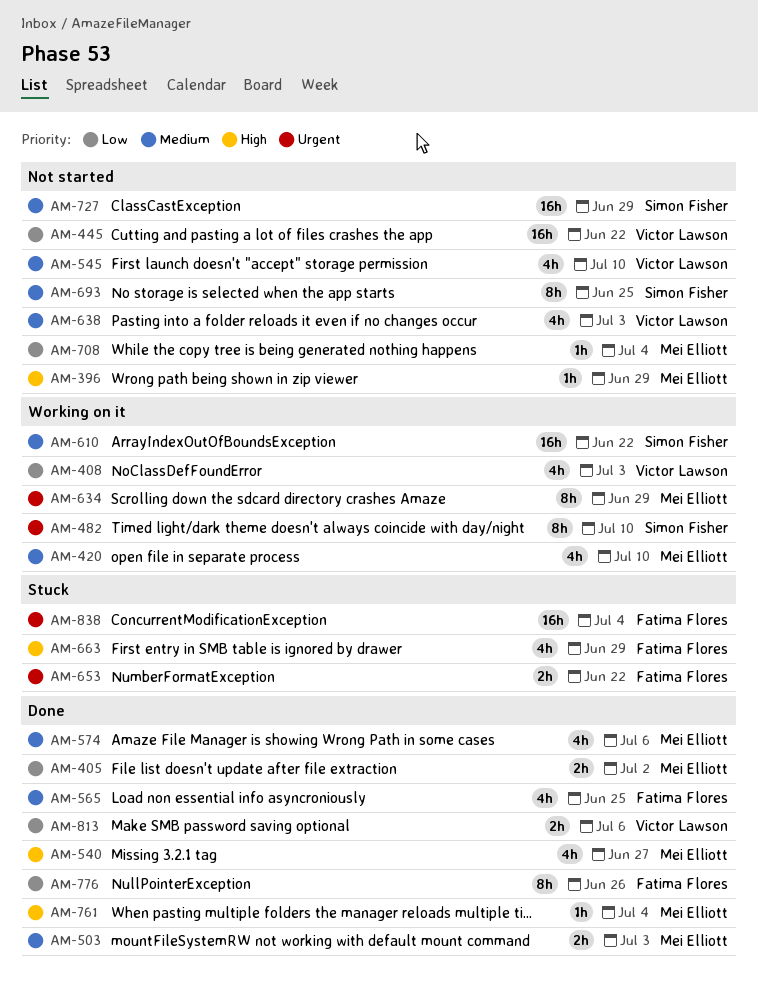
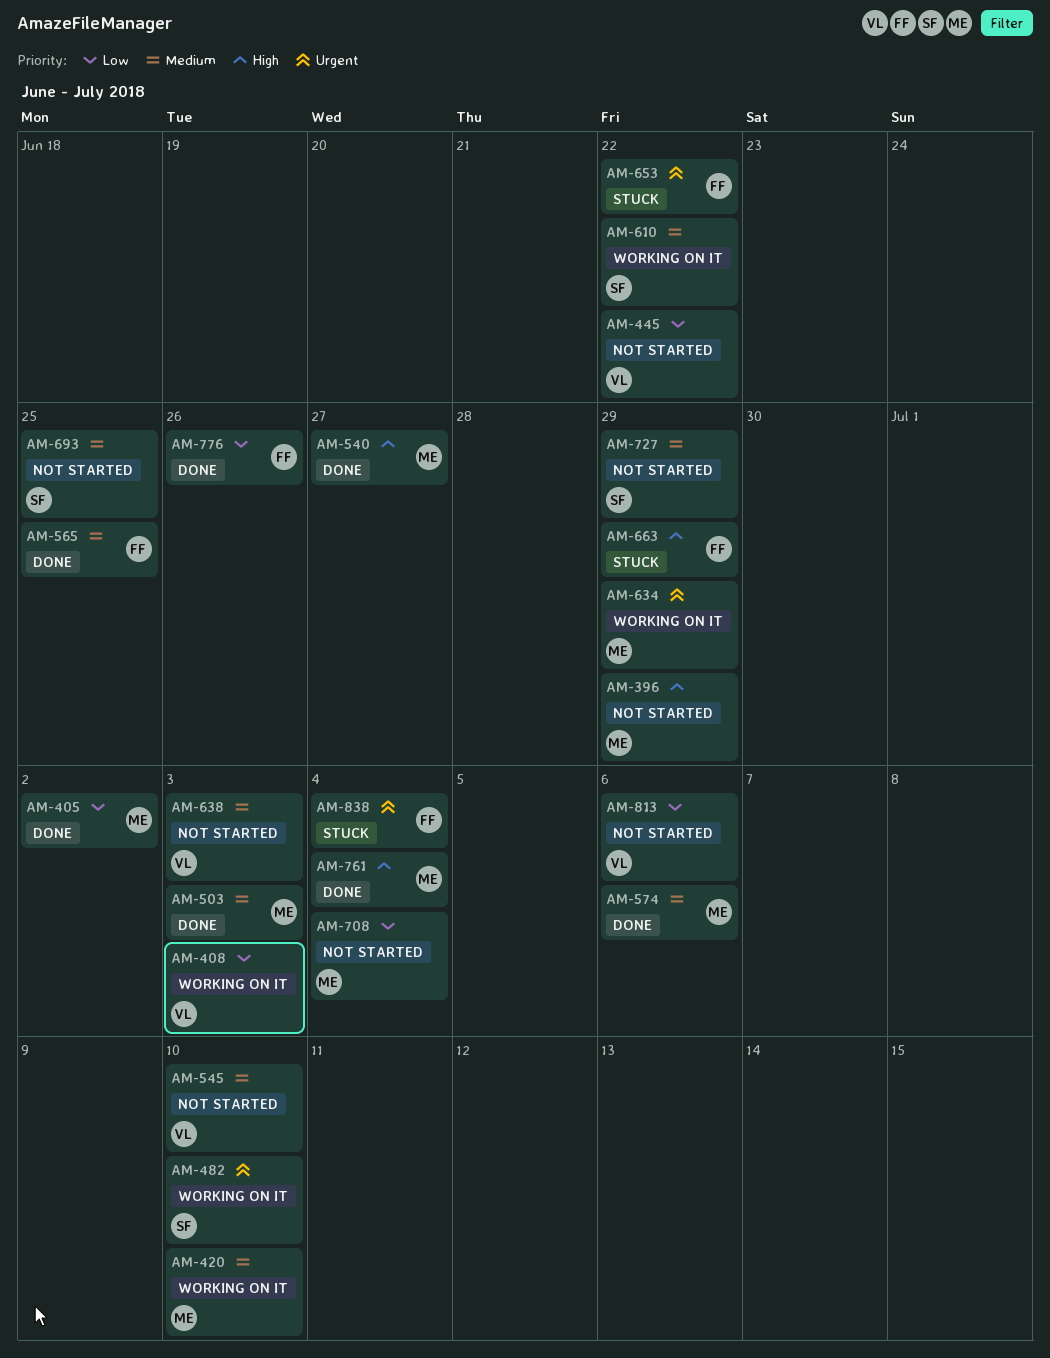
AM-813, status: Done -> Not started

